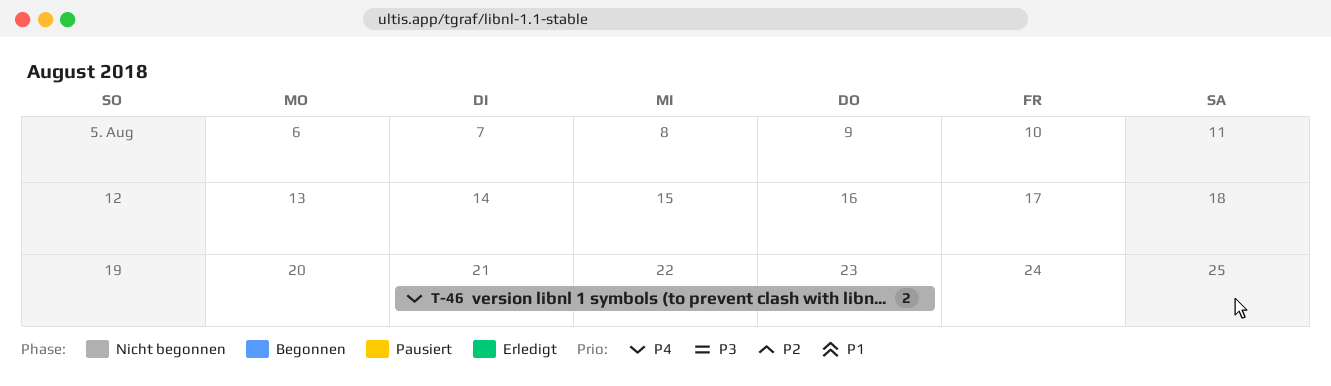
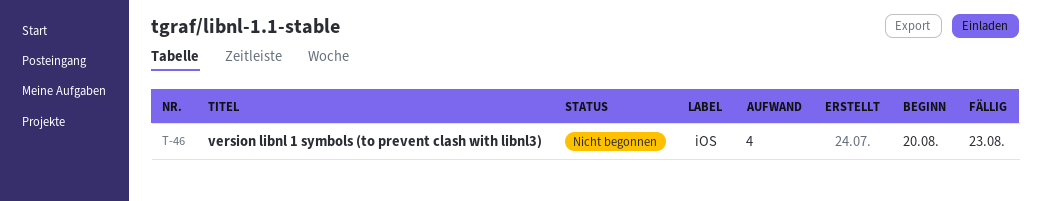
T-46, estimate: 2 -> 4
T-46, start: Aug 21 -> Aug 20

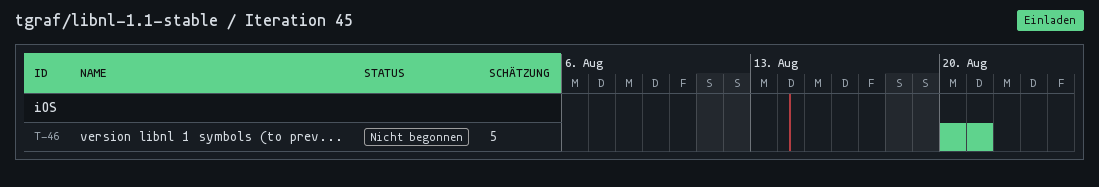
T-46, estimate: 4 -> 5
T-46, due: Aug 23 -> Aug 21

